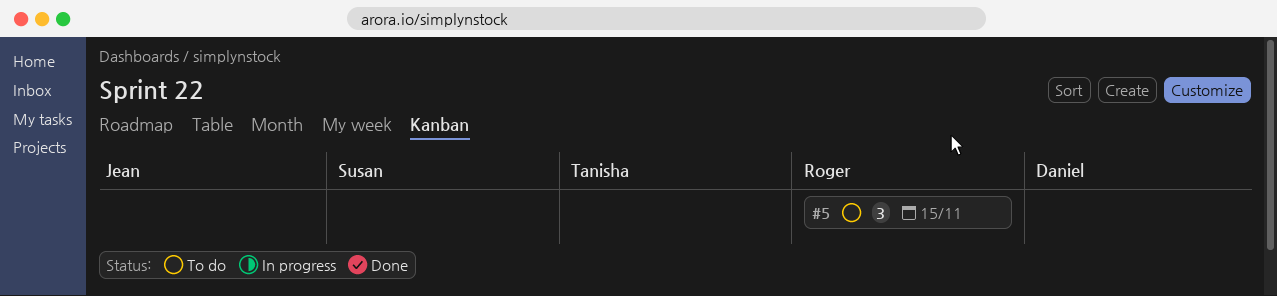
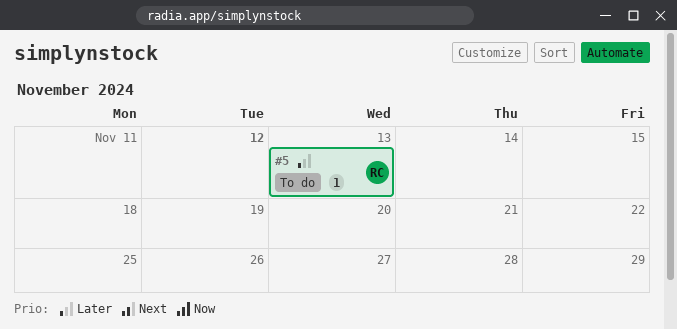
#5, estimate: 3 -> 1
#5, due: Nov 15 -> Nov 13

